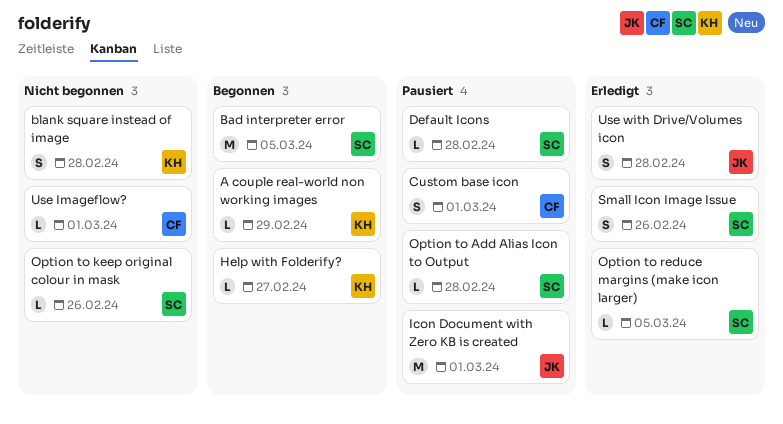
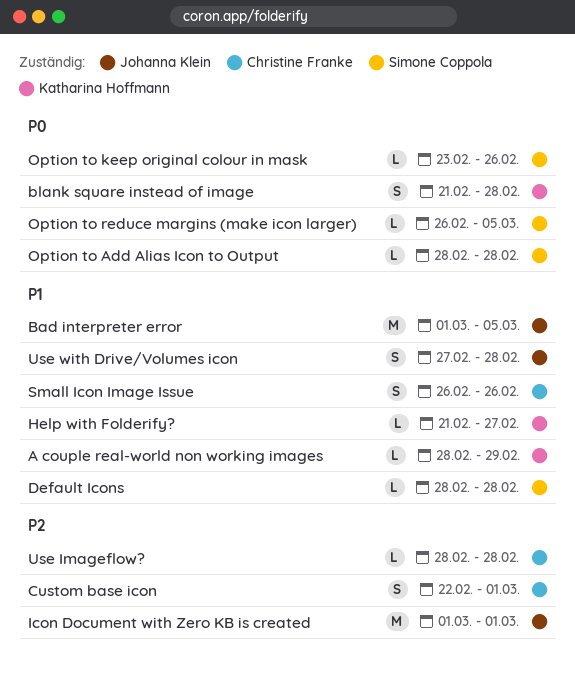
Bad interpreter error, owner: Simone Coppola -> Johanna Klein
Small Icon Image Issue, owner: Simone Coppola -> Christine Franke
Use Imageflow?, due: Mar 1 -> Feb 28

